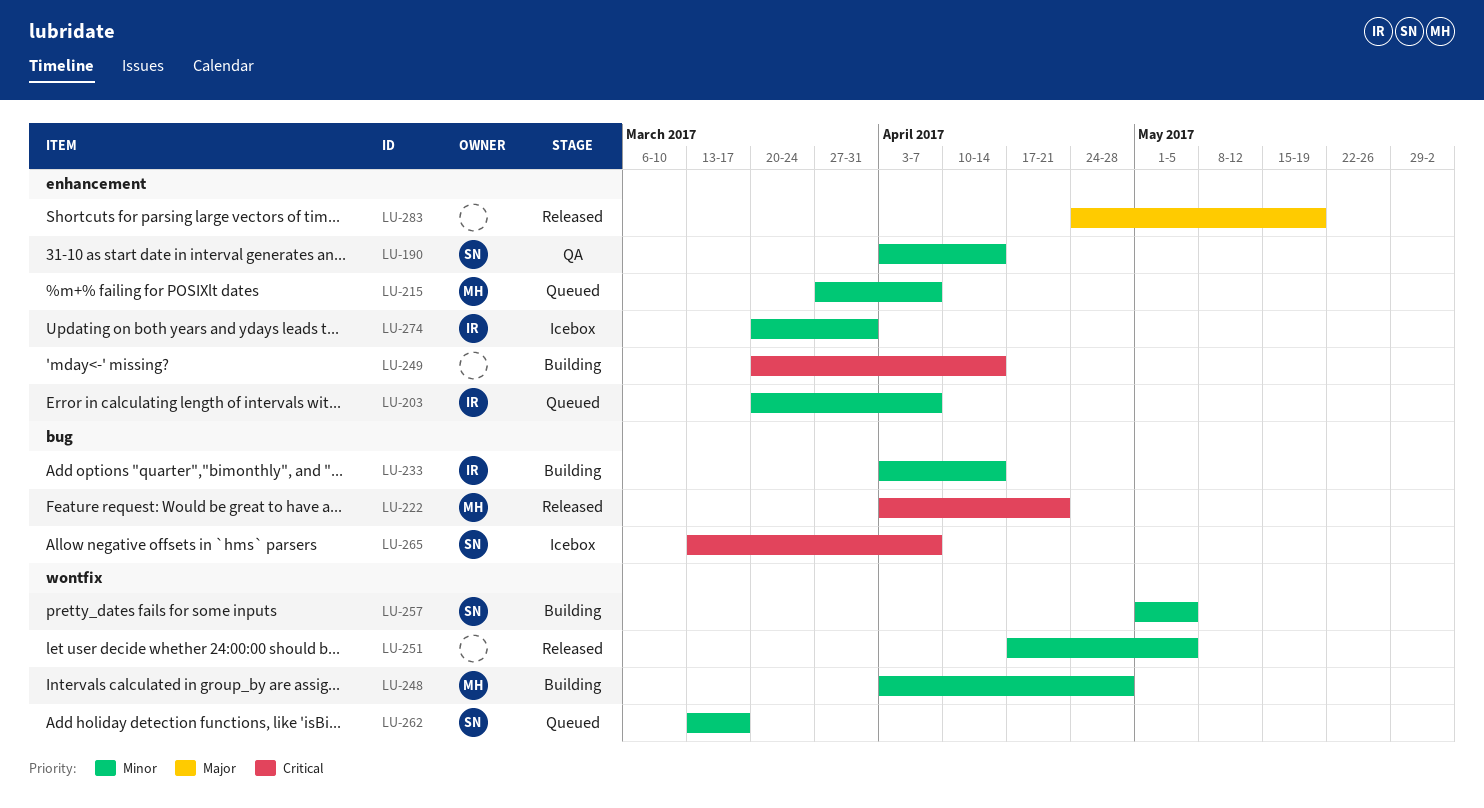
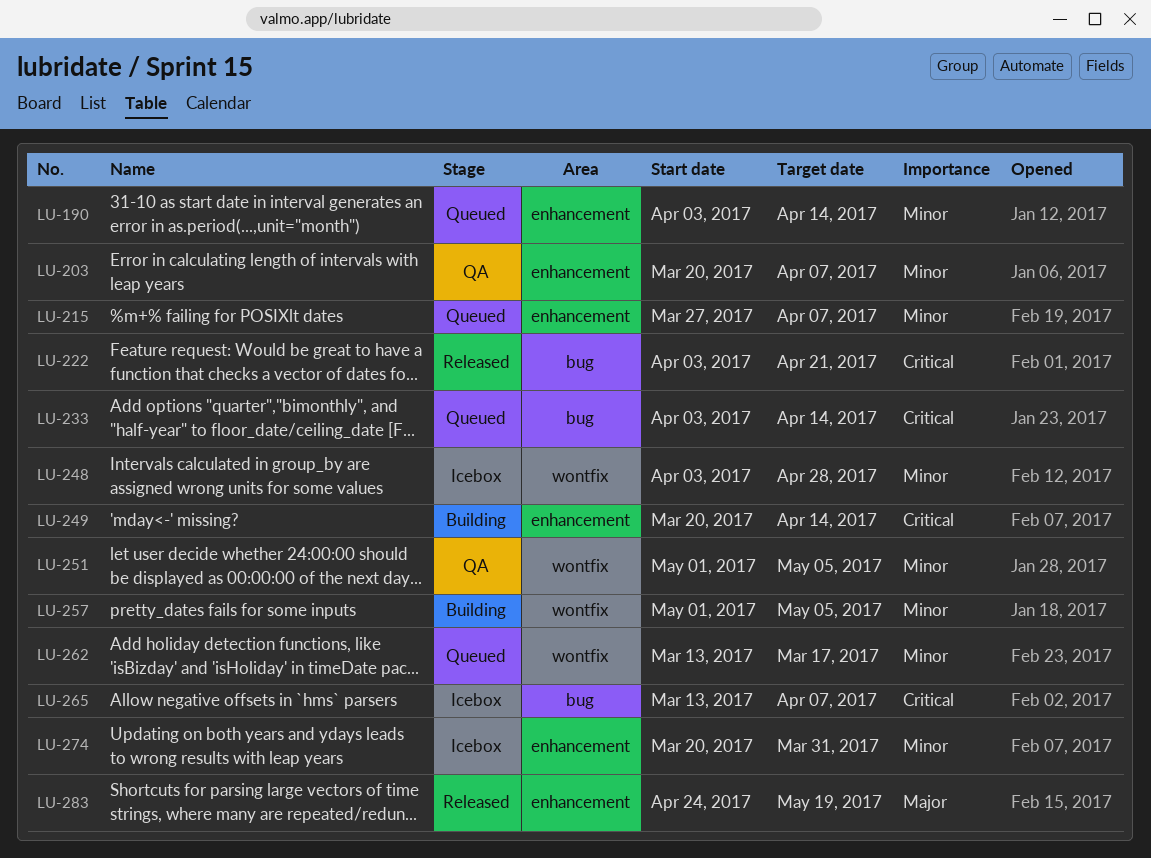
LU-190, status: QA -> Queued
LU-203, status: Queued -> QA
LU-233, status: Building -> Queued
LU-233, priority: Minor -> Critical
LU-248, status: Building -> Icebox
LU-251, status: Released -> QA
LU-251, start: Apr 17 -> May 1

